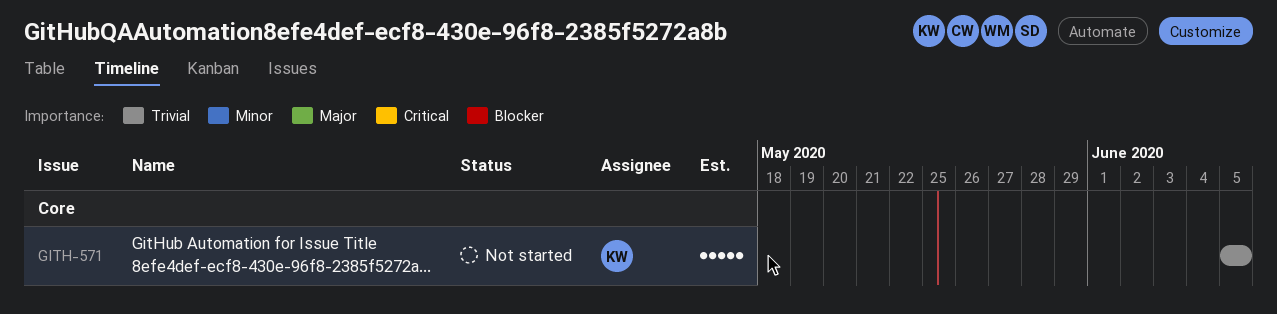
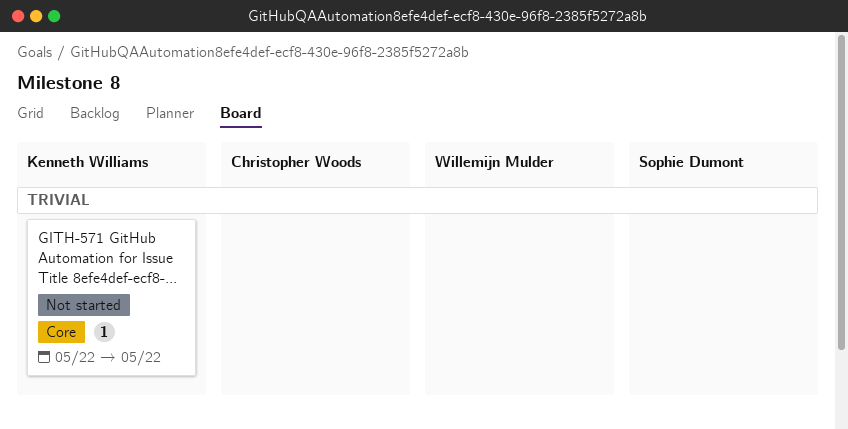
GITH-571, estimate: 5 -> 1
GITH-571, start: Jun 5 -> May 22
GITH-571, due: Jun 5 -> May 22

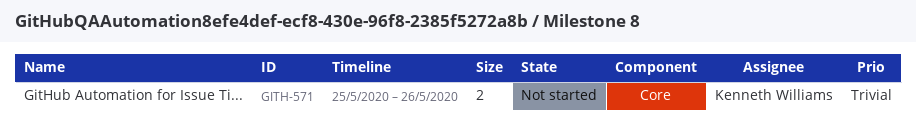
GITH-571, estimate: 1 -> 2
GITH-571, start: May 22 -> May 25
GITH-571, due: May 22 -> May 26

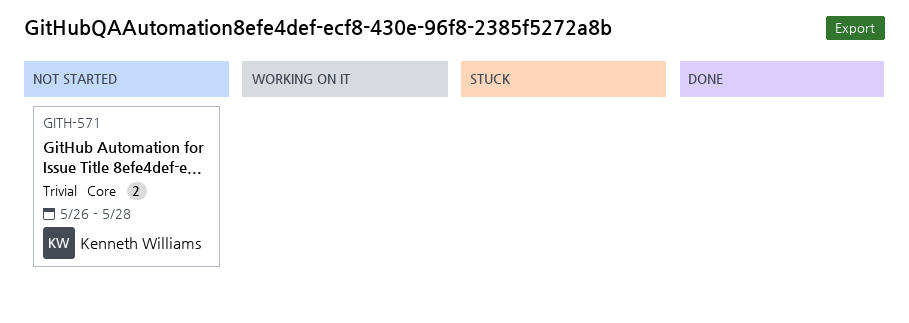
GITH-571, start: May 25 -> May 26
GITH-571, due: May 26 -> May 28

